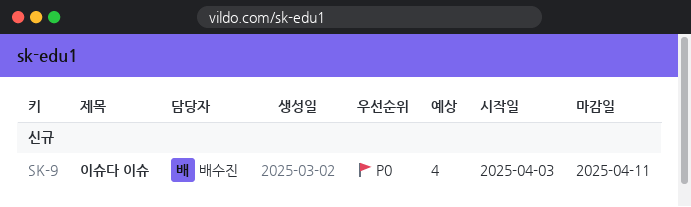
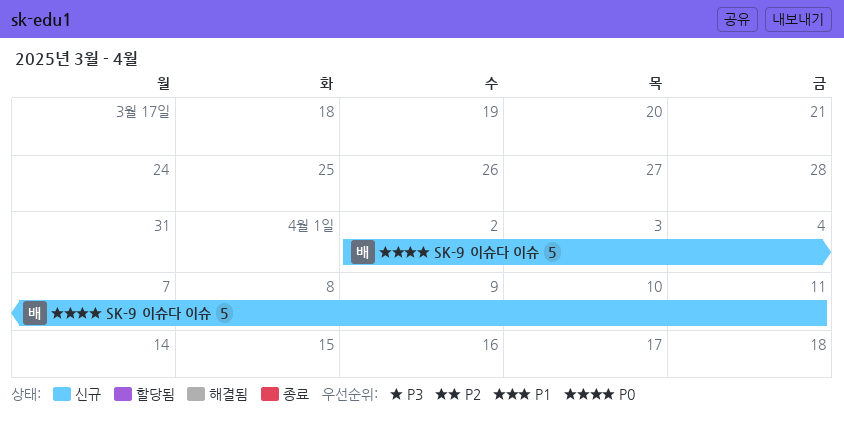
SK-9, estimate: 4 -> 5
SK-9, start: Apr 3 -> Apr 2

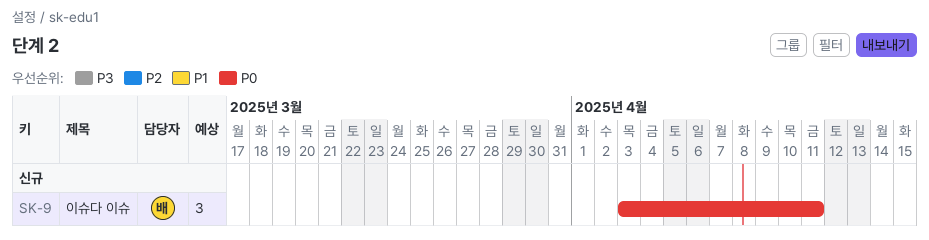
SK-9, estimate: 5 -> 3
SK-9, start: Apr 2 -> Apr 3

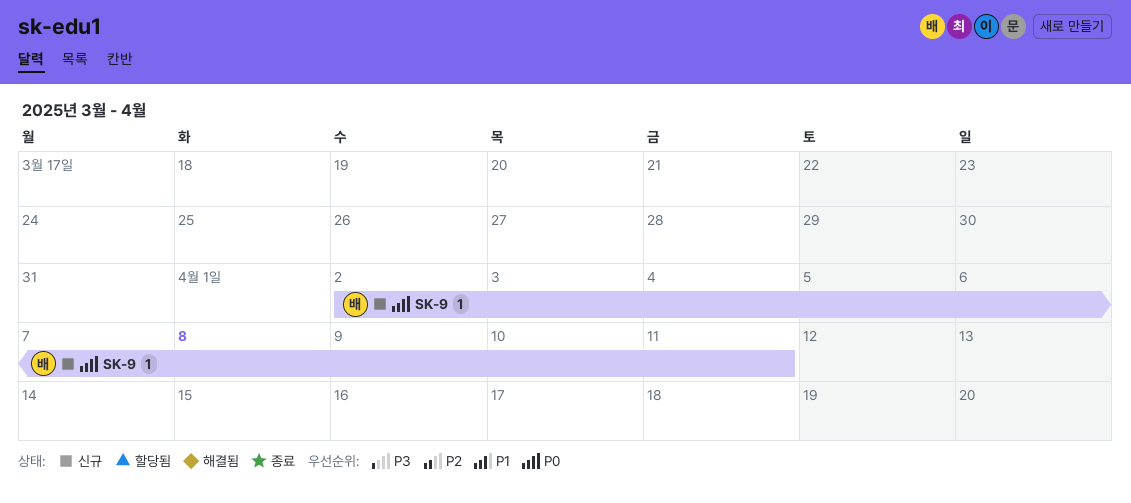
SK-9, estimate: 3 -> 1
SK-9, start: Apr 3 -> Apr 2

